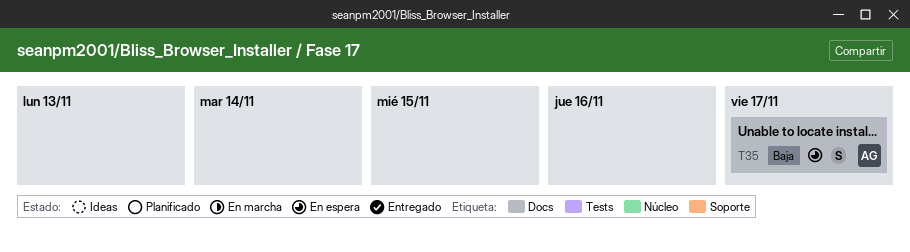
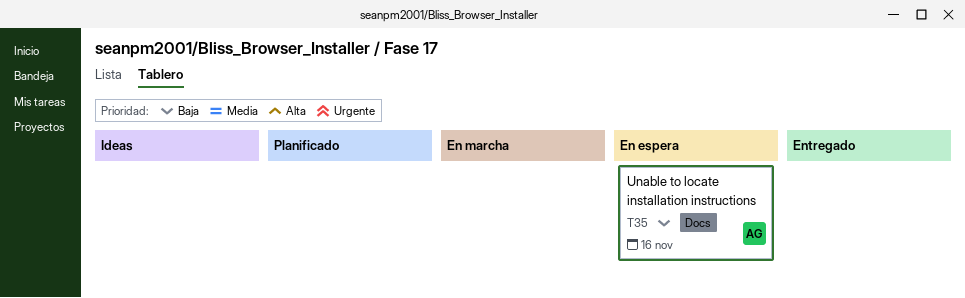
T35, due: Nov 17 -> Nov 16

